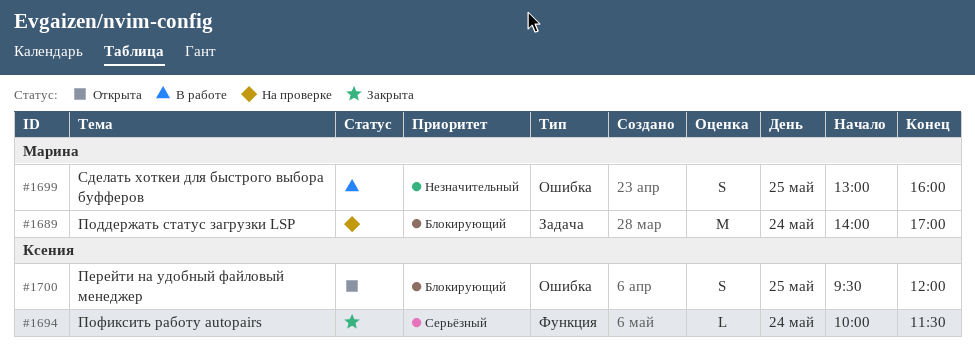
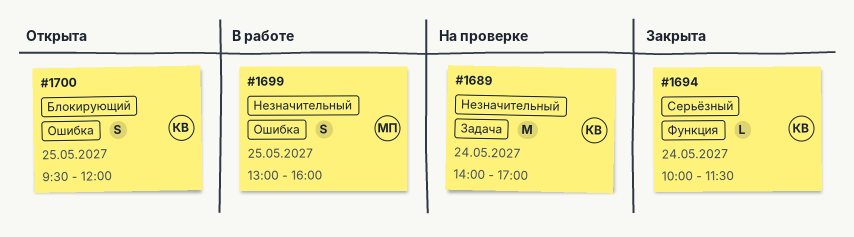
#1689, owner: Марина -> Ксения
#1689, priority: Блокирующий -> Незначительный

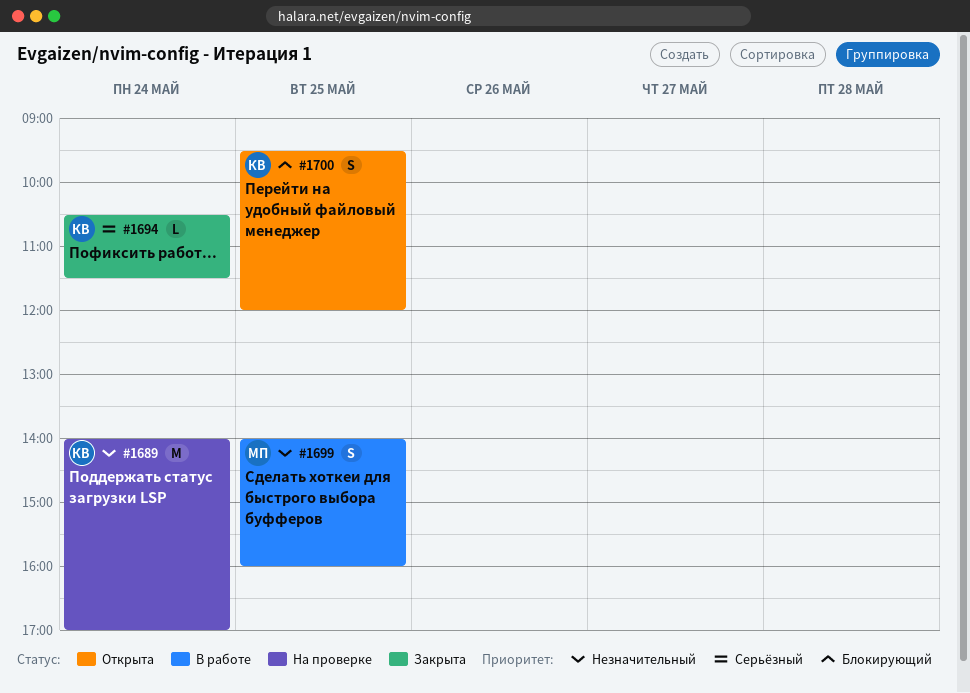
#1694, begins: 10:00 -> 10:30
#1699, begins: 13:00 -> 14:00

